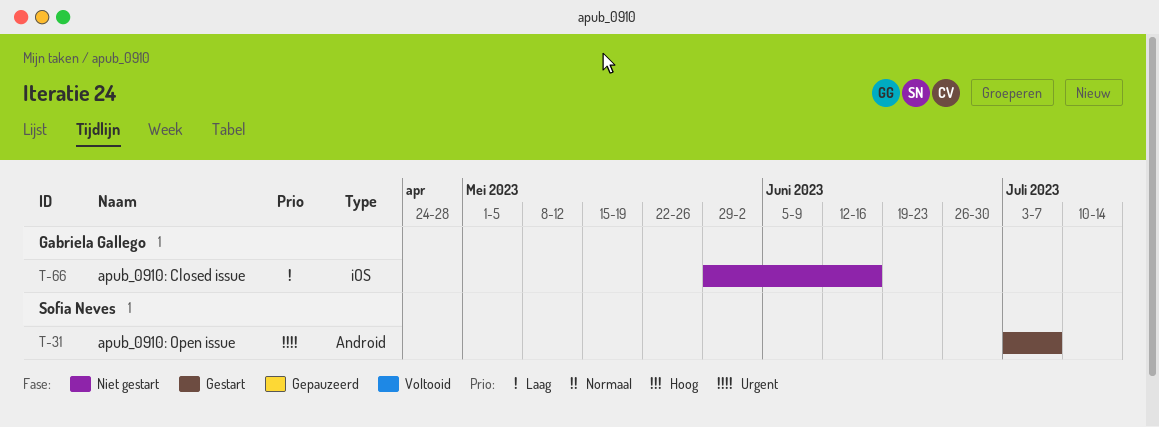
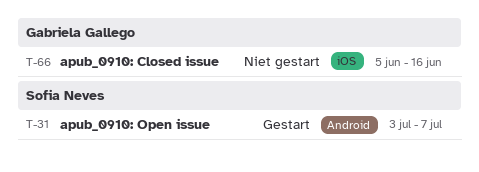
T-66, start: May 29 -> Jun 5

